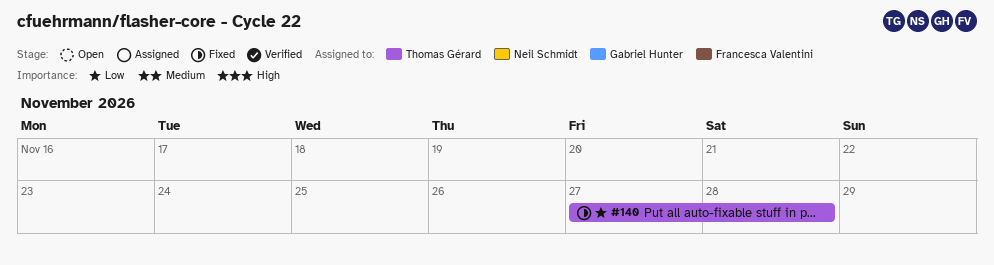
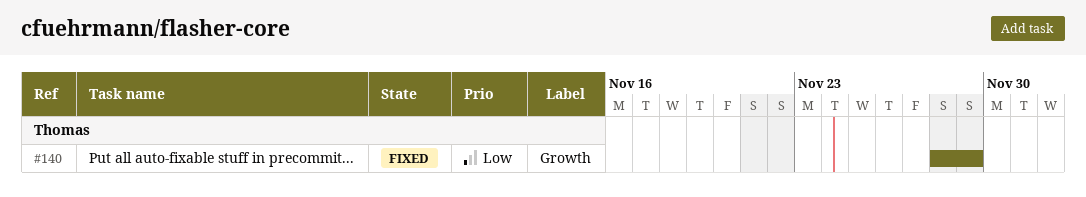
#140, start: Nov 27 -> Nov 28
#140, due: Nov 28 -> Nov 29

